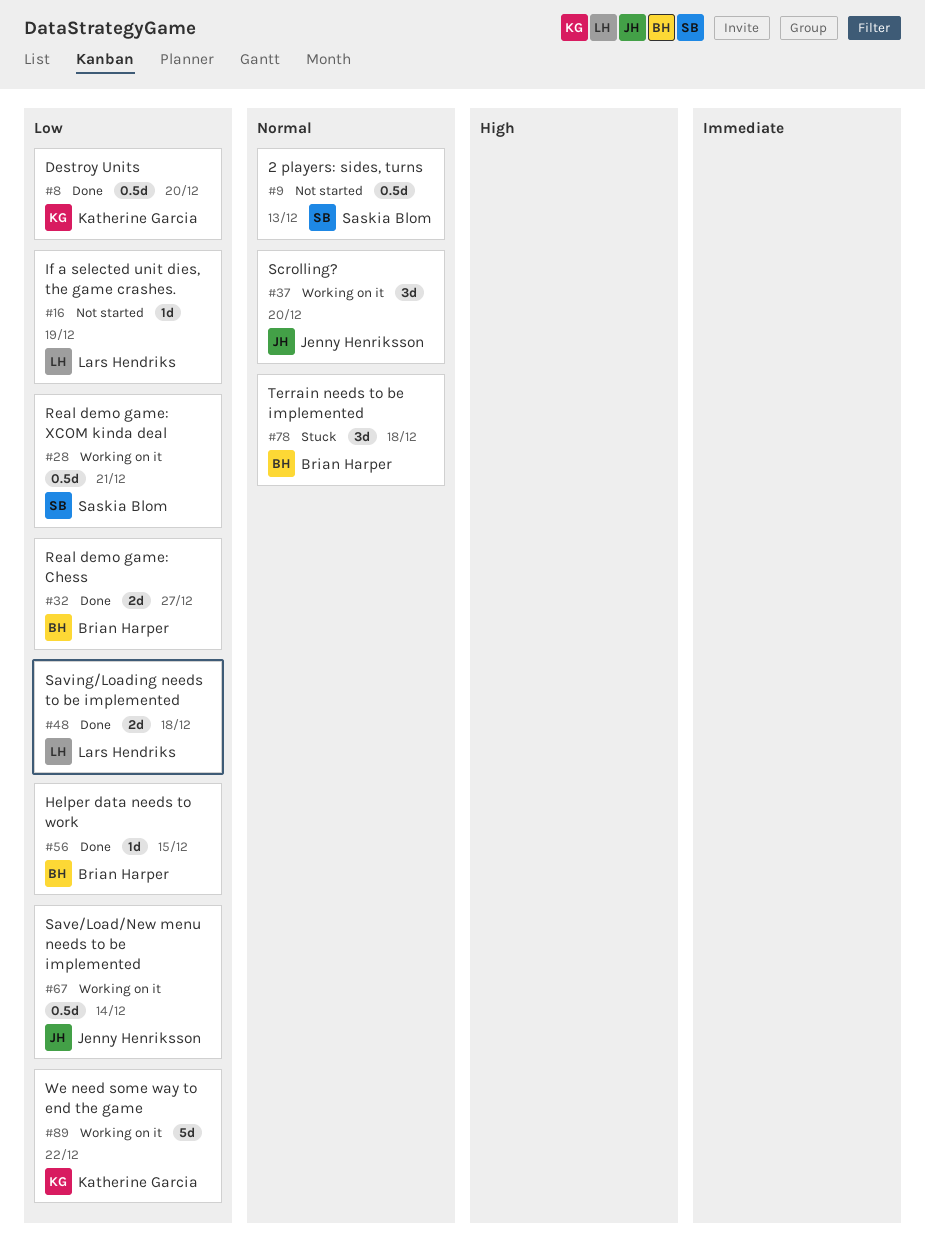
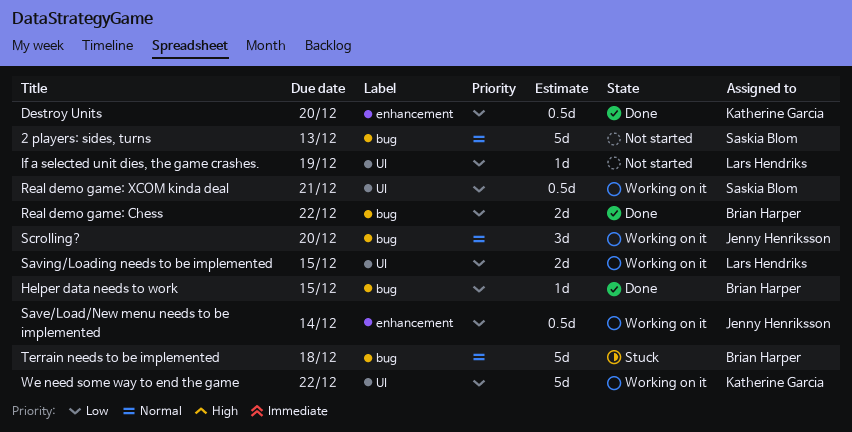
2 players: sides, turns, estimate: 0.5d -> 5d
Real demo game: Chess, due: Dec 27 -> Dec 22
Saving/Loading needs to be implemented, status: Done -> Working on it
Saving/Loading needs to be implemented, due: Dec 18 -> Dec 15
Terrain needs to be implemented, estimate: 3d -> 5d

